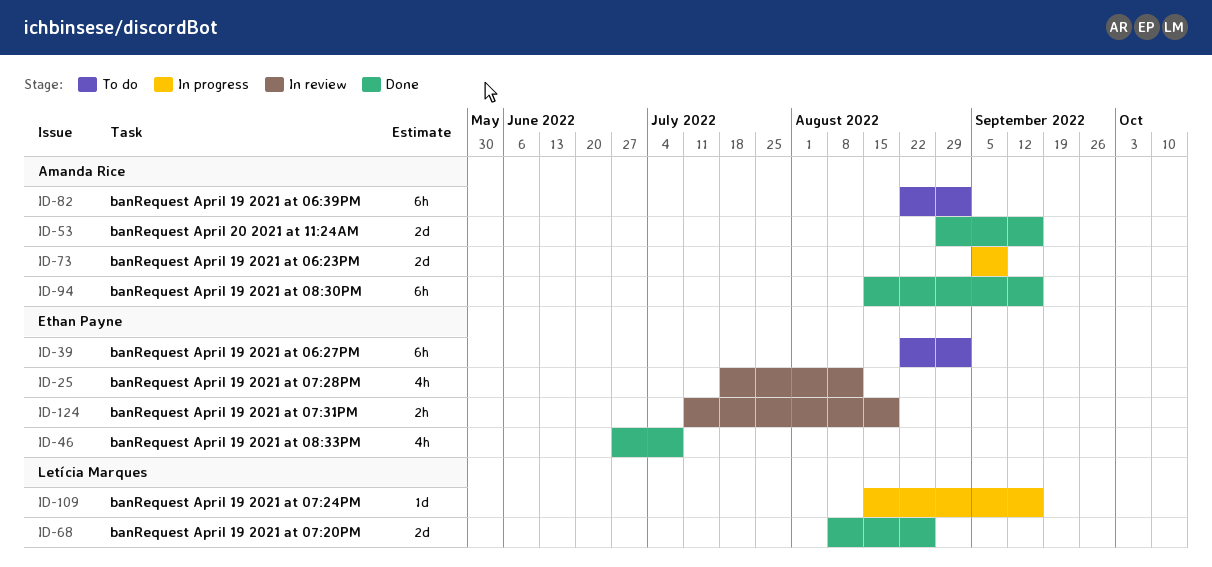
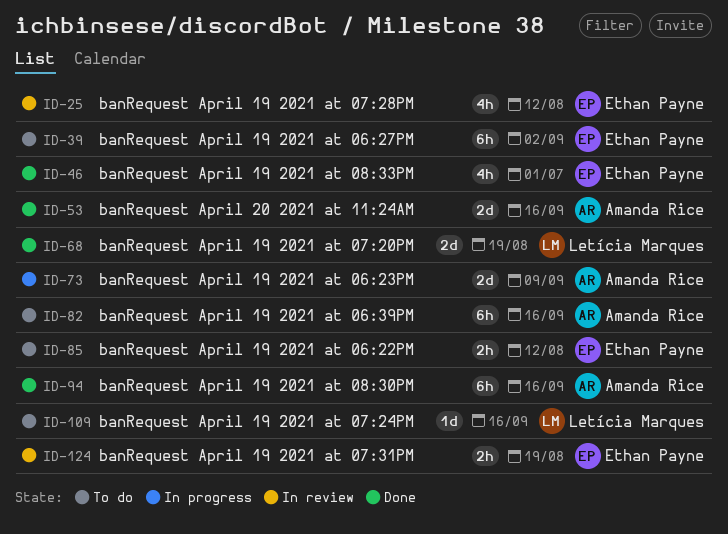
ID-46, due: Jul 8 -> Jul 1
ID-68, due: Aug 26 -> Aug 19
ID-82, due: Sep 2 -> Sep 16
ID-85: none -> present
ID-109, status: In progress -> To do

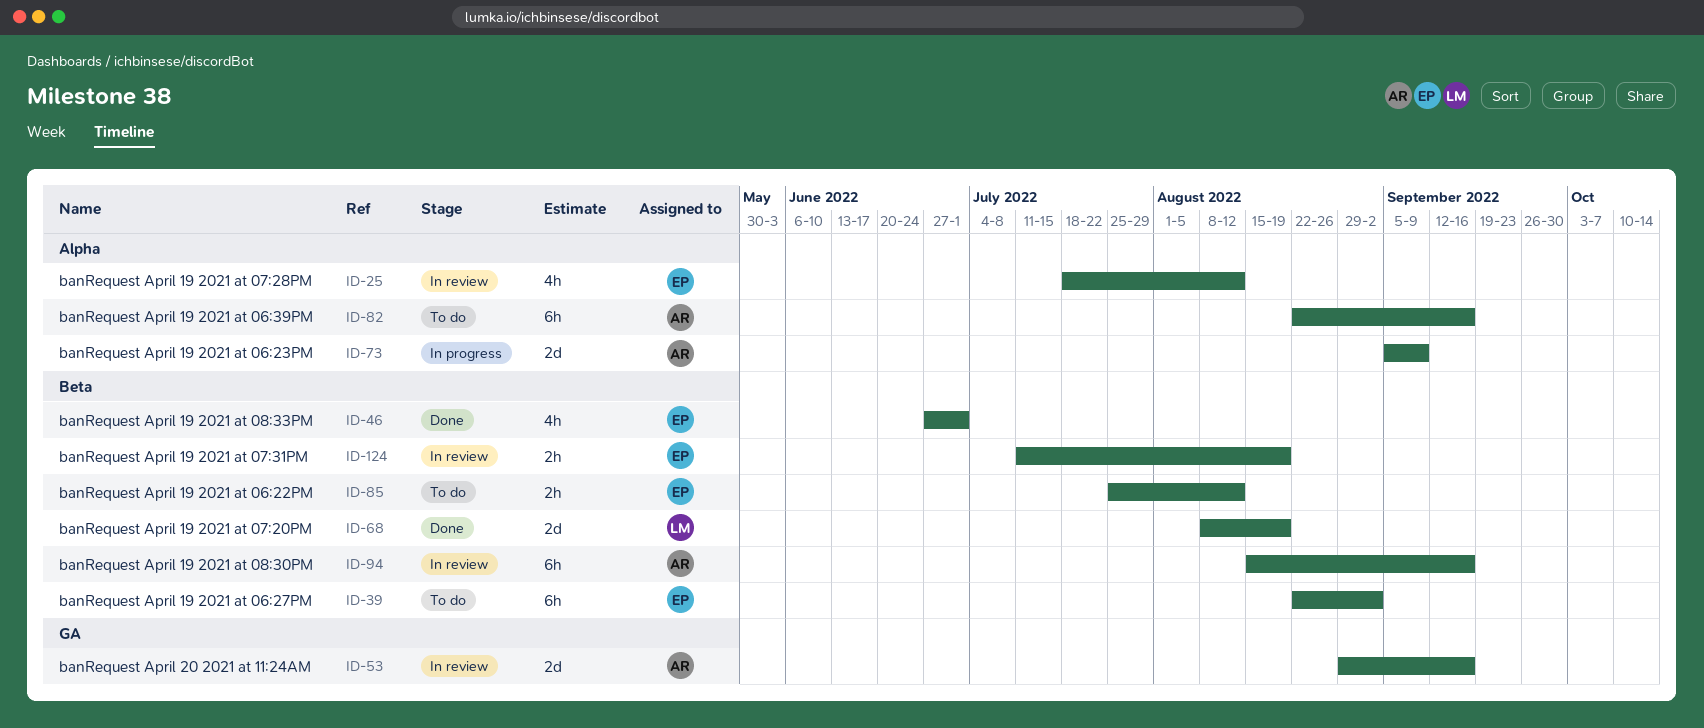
ID-53, status: Done -> In review
ID-94, status: Done -> In review
ID-109: present -> none

